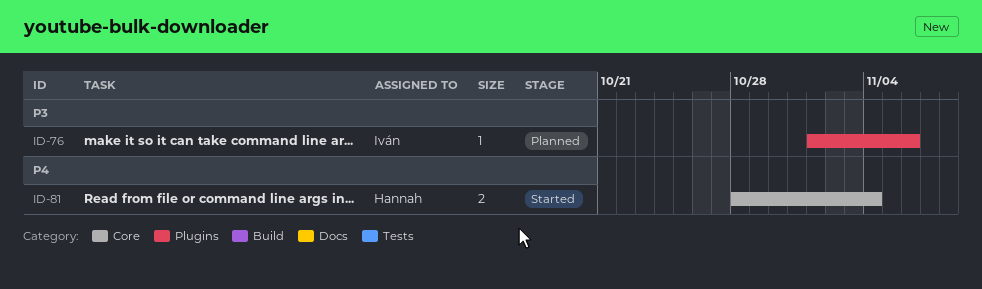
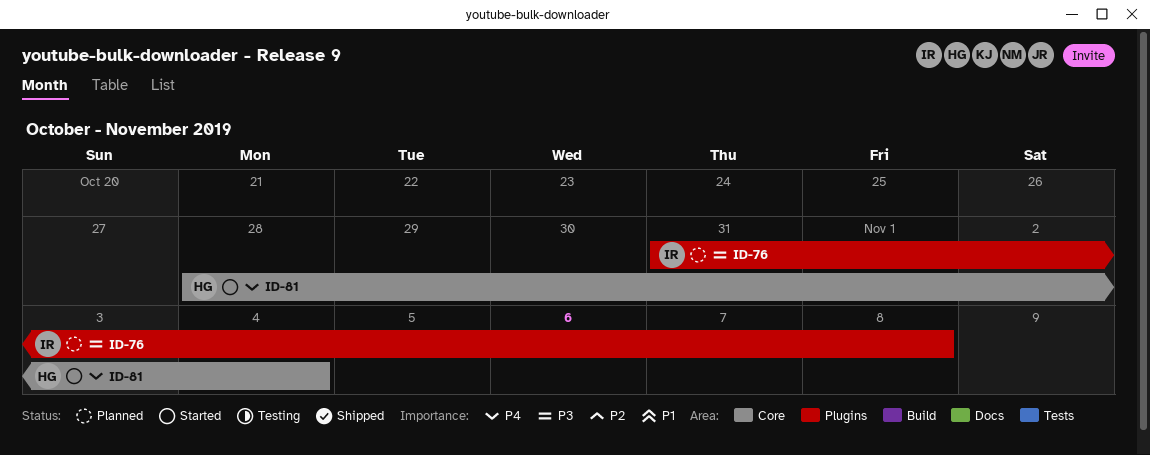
ID-76, start: Nov 1 -> Oct 31
ID-76, due: Nov 6 -> Nov 8

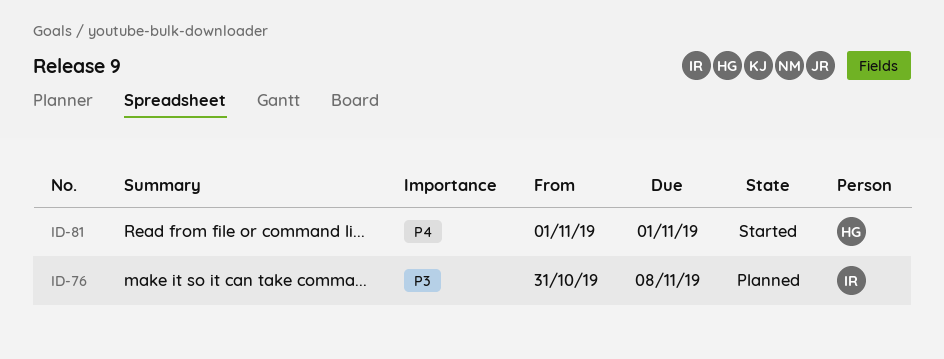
ID-81, start: Oct 28 -> Nov 1
ID-81, due: Nov 4 -> Nov 1

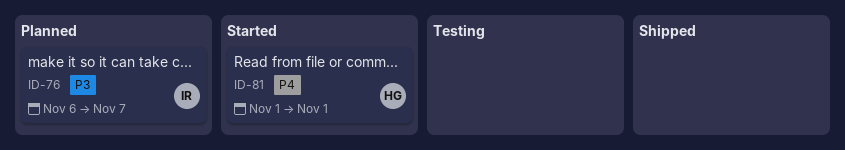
ID-76, start: Oct 31 -> Nov 6
ID-76, due: Nov 8 -> Nov 7

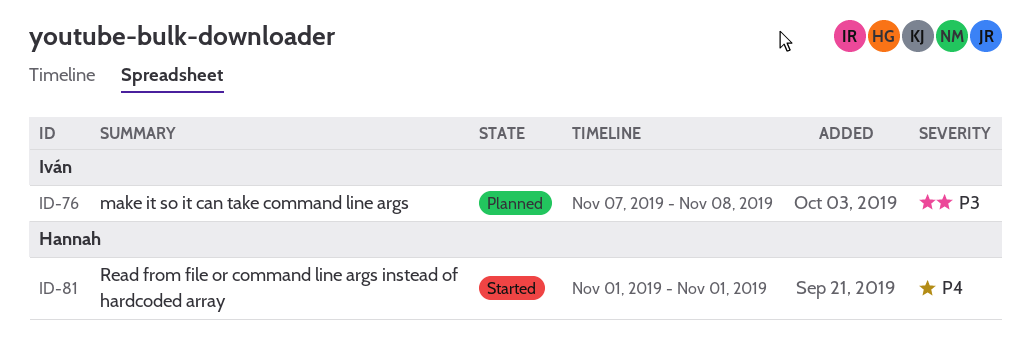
ID-76, start: Nov 6 -> Nov 7
ID-76, due: Nov 7 -> Nov 8

